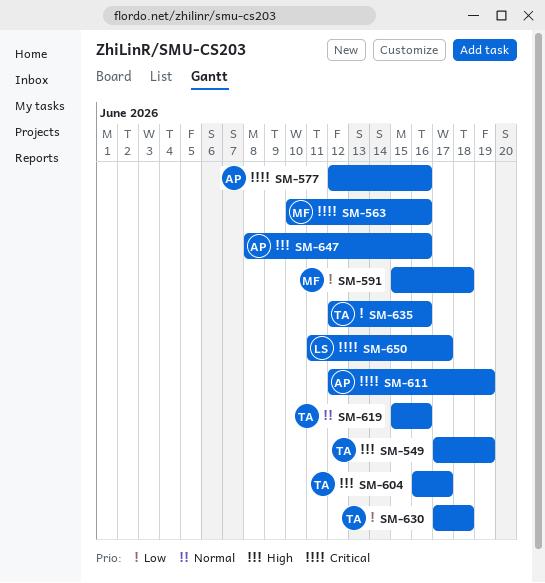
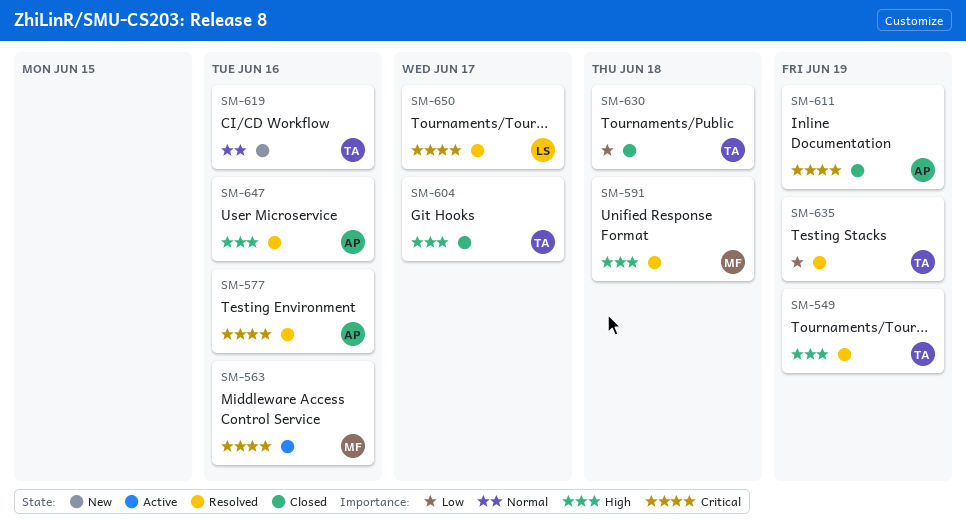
SM-591, priority: Low -> High
SM-635, due: Jun 16 -> Jun 19

